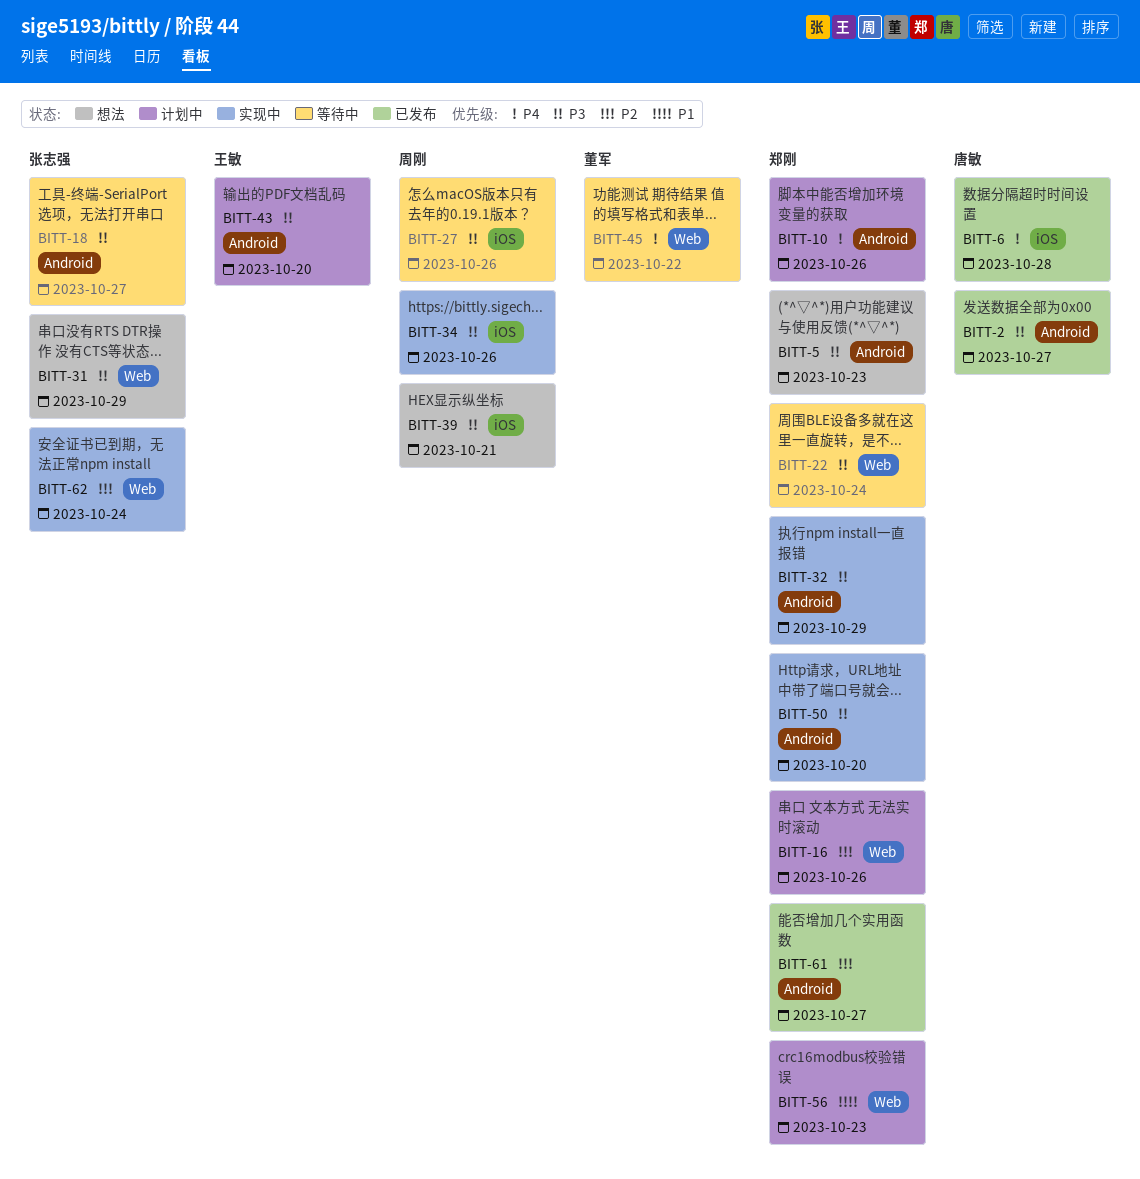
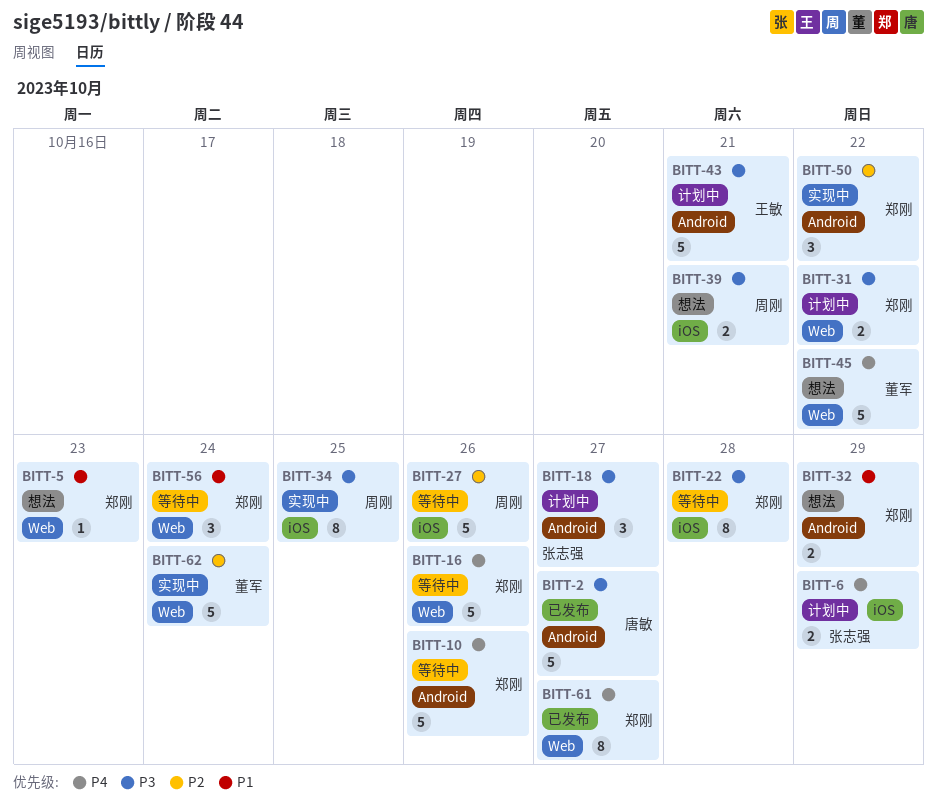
BITT-5, priority: P3 -> P1
BITT-5, label: Android -> Web
BITT-6, status: 已发布 -> 计划中
BITT-6, owner: 唐敏 -> 张志强
BITT-6, due: Oct 28 -> Oct 29
BITT-10, status: 计划中 -> 等待中
BITT-16, status: 计划中 -> 等待中
BITT-16, priority: P2 -> P4
BITT-18, status: 等待中 -> 计划中
BITT-22, label: Web -> iOS
BITT-22, due: Oct 24 -> Oct 28
BITT-27, priority: P3 -> P2
BITT-31, status: 想法 -> 计划中
BITT-31, owner: 张志强 -> 郑刚
BITT-31, due: Oct 29 -> Oct 22
BITT-32, status: 实现中 -> 想法
BITT-32, priority: P3 -> P1
BITT-34, due: Oct 26 -> Oct 25
BITT-43, due: Oct 20 -> Oct 21
BITT-45, status: 等待中 -> 想法
BITT-50, priority: P3 -> P2
BITT-50, due: Oct 20 -> Oct 22
BITT-56, status: 计划中 -> 等待中
BITT-56, due: Oct 23 -> Oct 24
BITT-61, priority: P2 -> P4
BITT-61, label: Android -> Web
BITT-62, owner: 张志强 -> 董军

